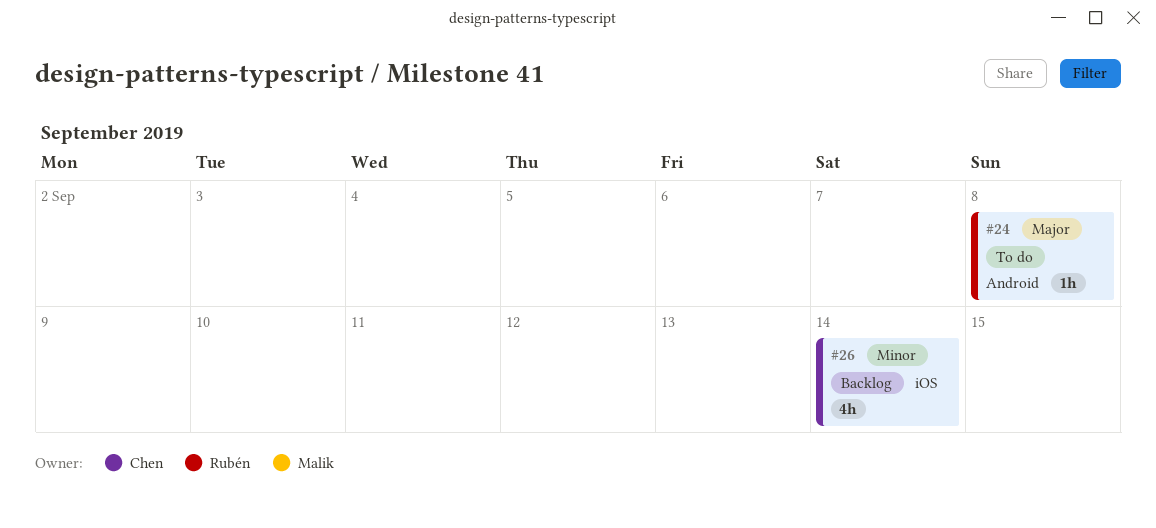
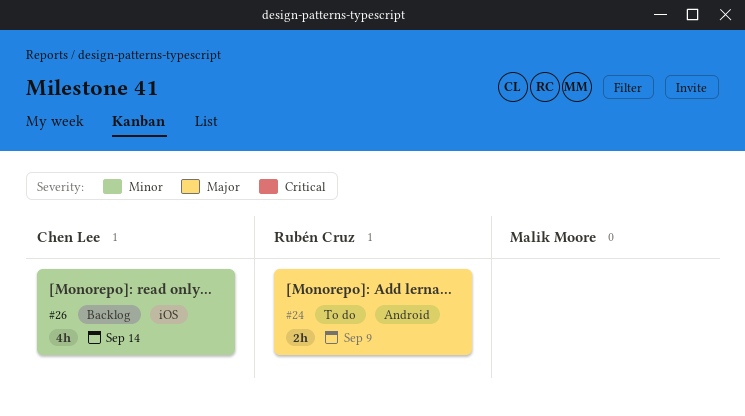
#24, estimate: 1h -> 2h
#24, due: Sep 8 -> Sep 9

